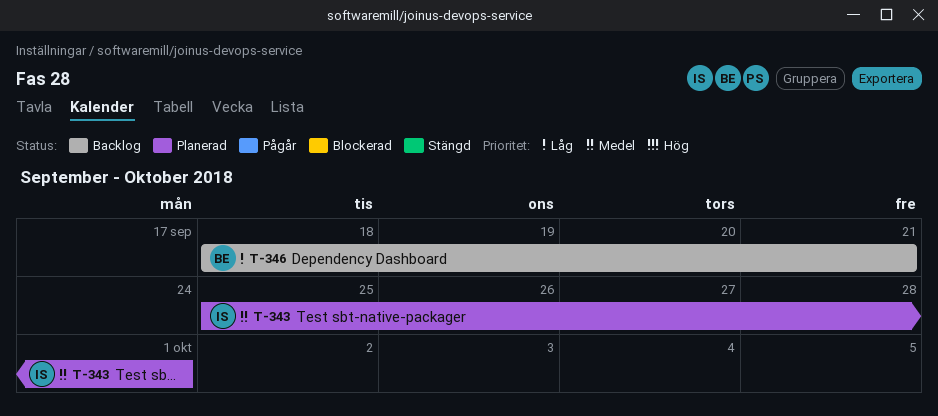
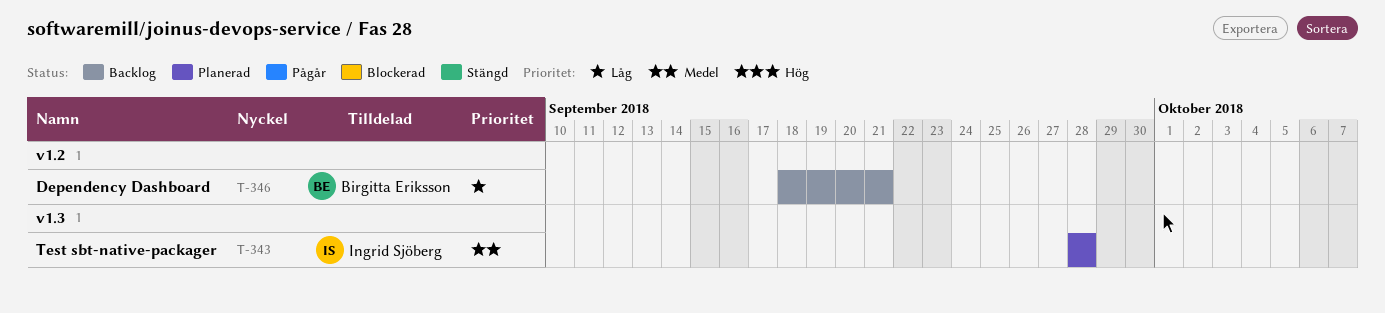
T-343, start: Sep 25 -> Sep 28
T-343, due: Oct 1 -> Sep 28

